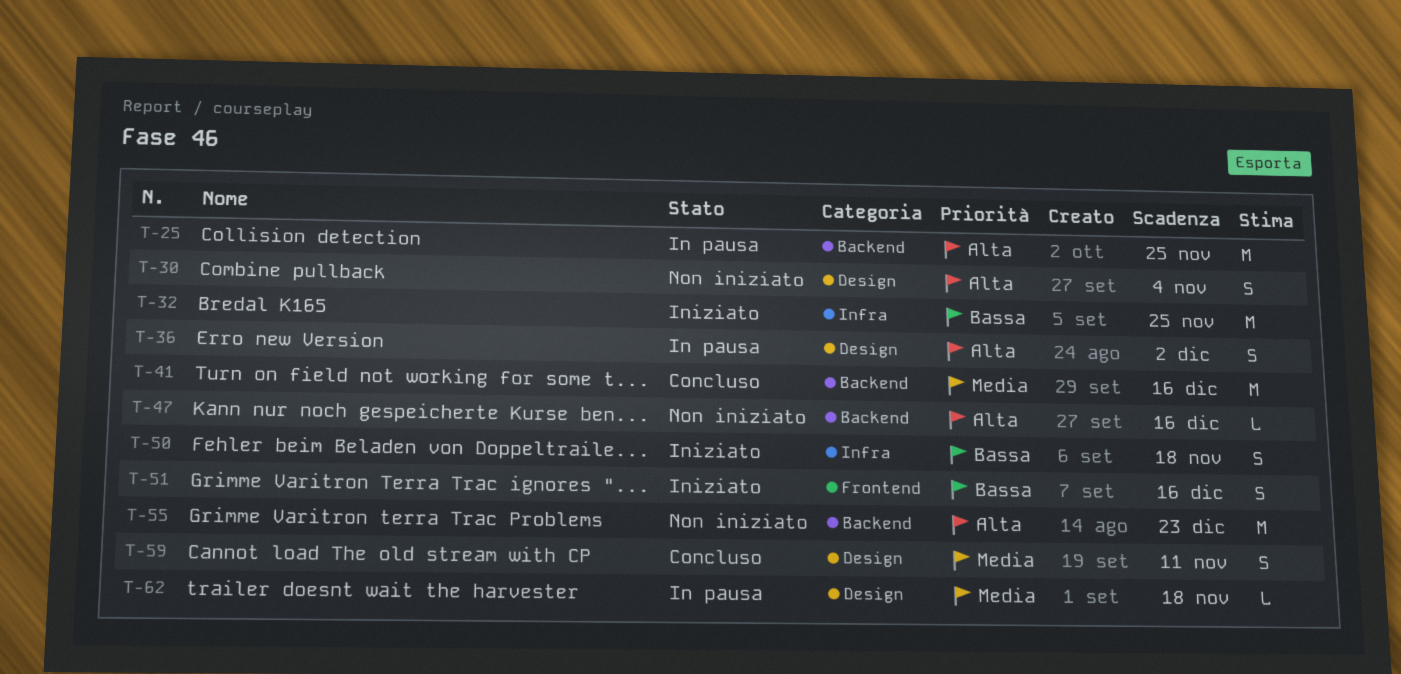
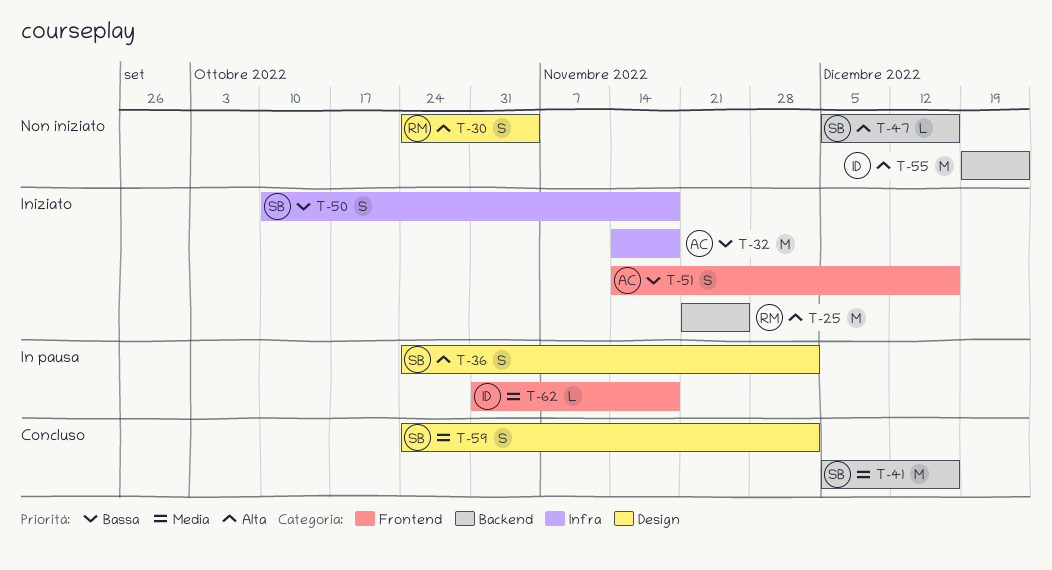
T-25, status: In pausa -> Iniziato
T-32, due: Nov 25 -> Nov 18
T-59, due: Nov 11 -> Dec 2
T-62, label: Design -> Frontend

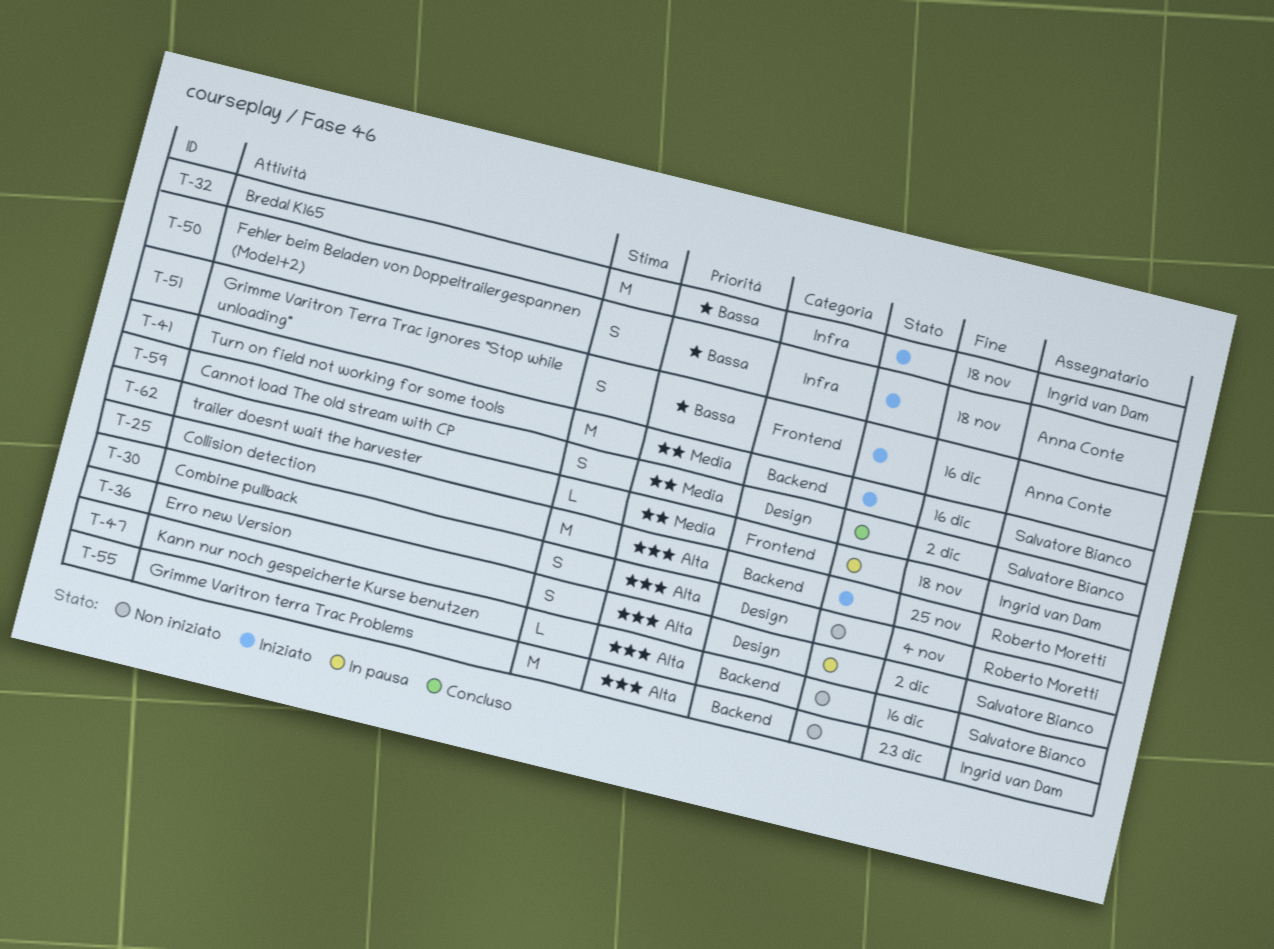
T-32, owner: Anna Conte -> Ingrid van Dam
T-41, status: Concluso -> Iniziato
T-50, owner: Salvatore Bianco -> Anna Conte

